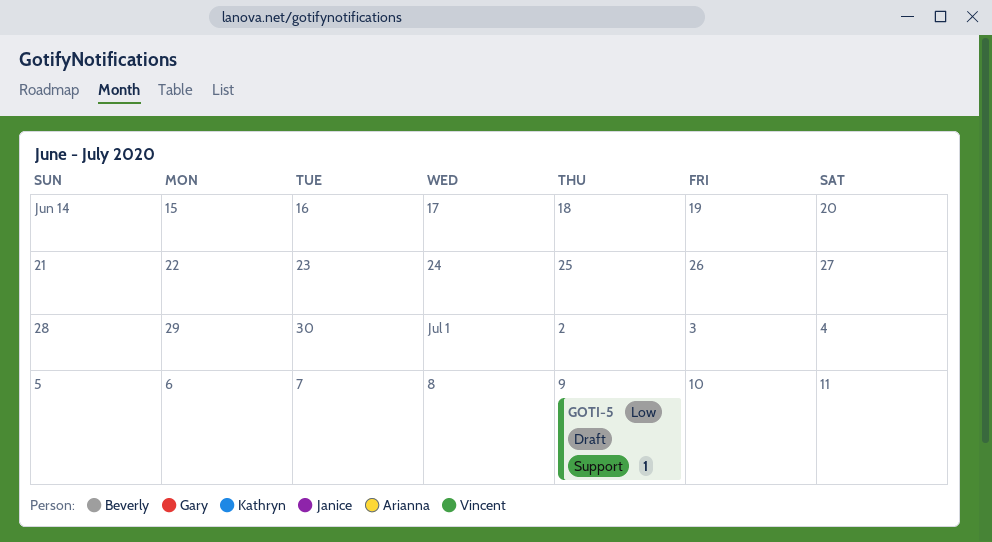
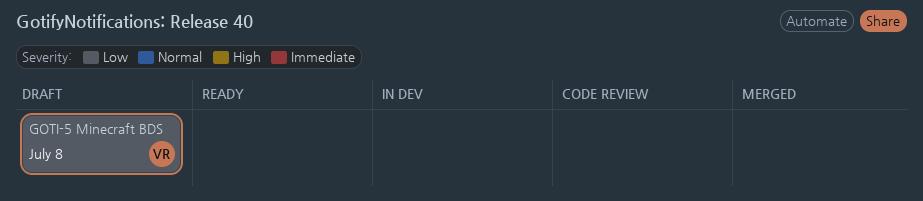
GOTI-5, due: Jul 9 -> Jul 8

